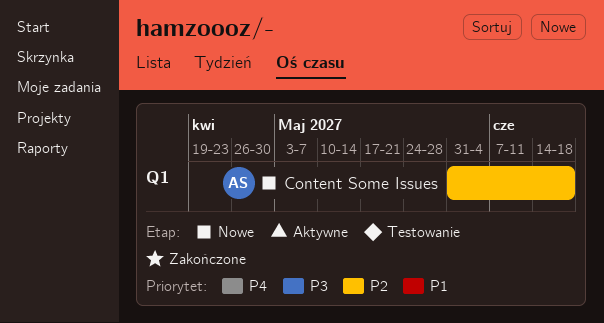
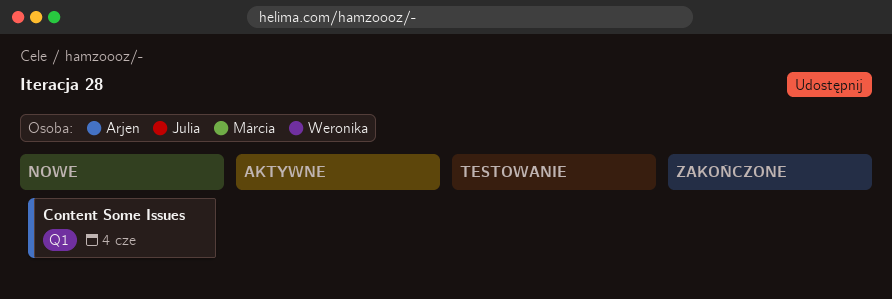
Content Some Issues, due: Jun 18 -> Jun 4

